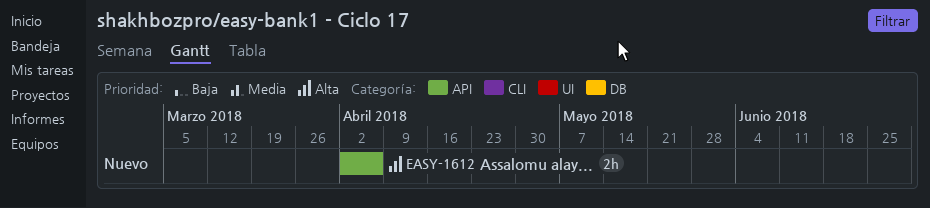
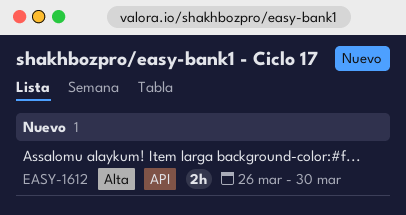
EASY-1612, start: Apr 2 -> Mar 26
EASY-1612, due: Apr 6 -> Mar 30

